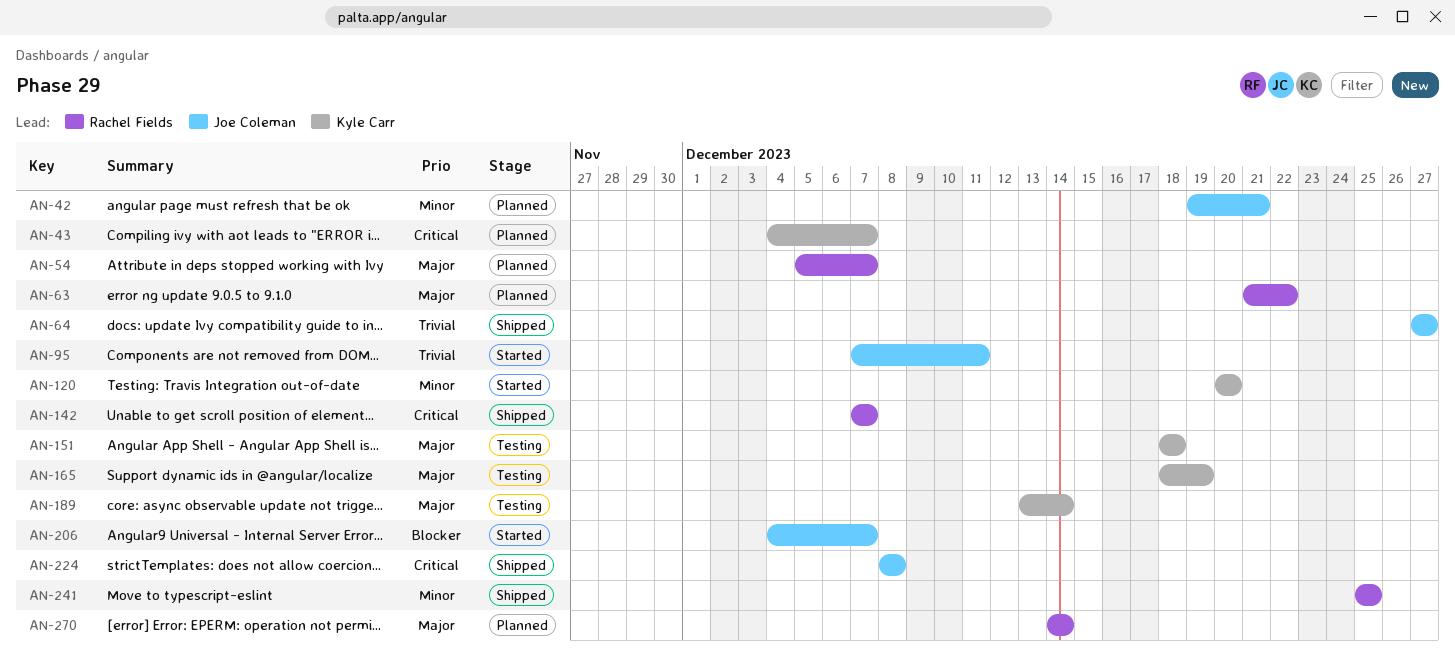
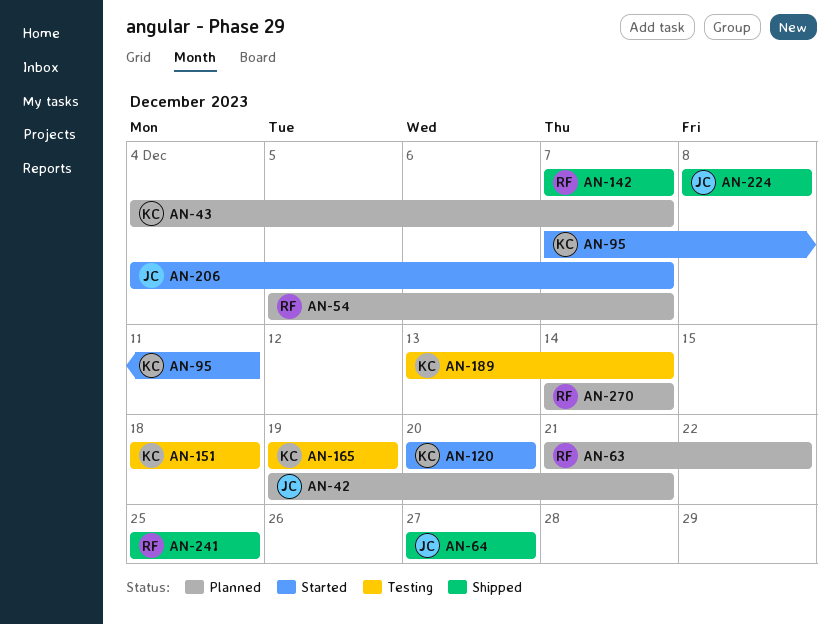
AN-95, owner: Joe Coleman -> Kyle Carr
AN-165, start: Dec 18 -> Dec 19

